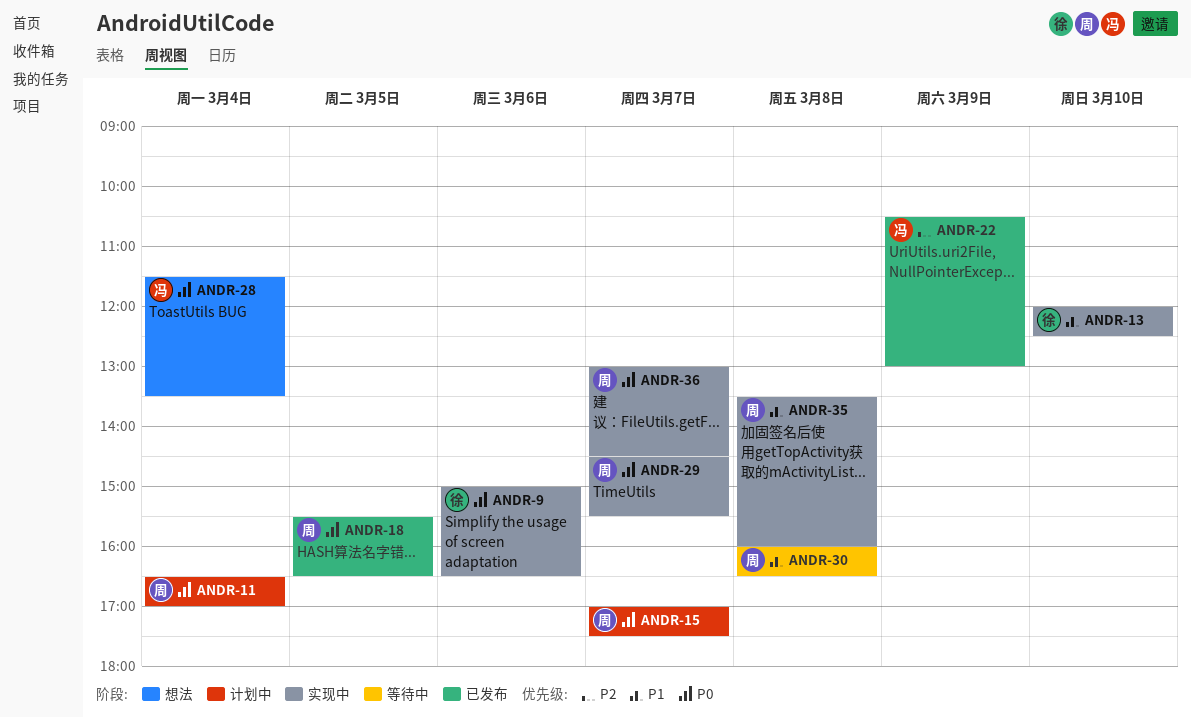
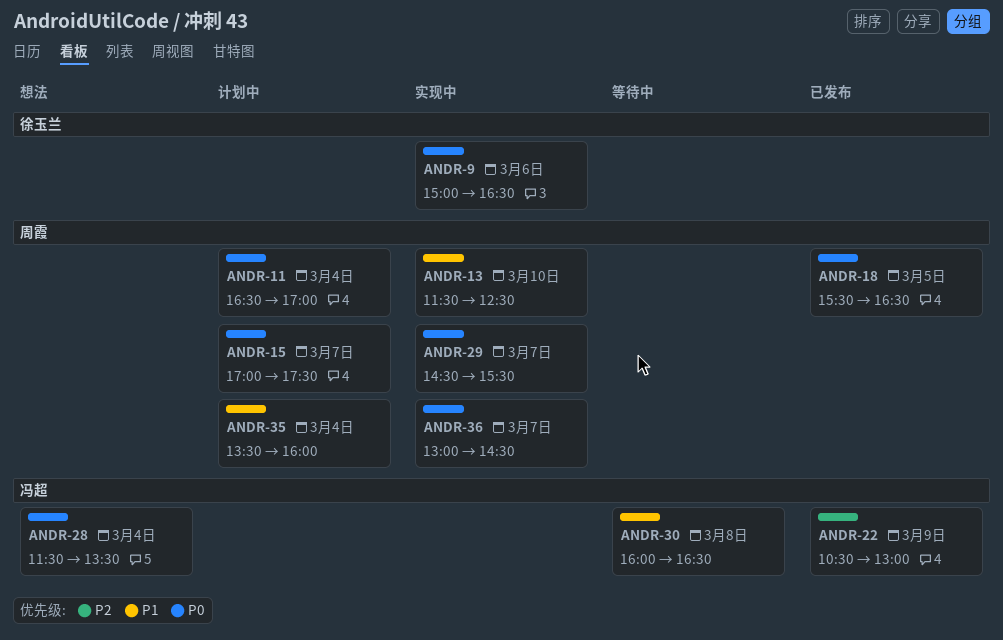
ANDR-13, owner: 徐玉兰 -> 周霞
ANDR-13, begins: 12:00 -> 11:30
ANDR-30, owner: 周霞 -> 冯超
ANDR-35, status: 实现中 -> 计划中
ANDR-35, day: Mar 8 -> Mar 4

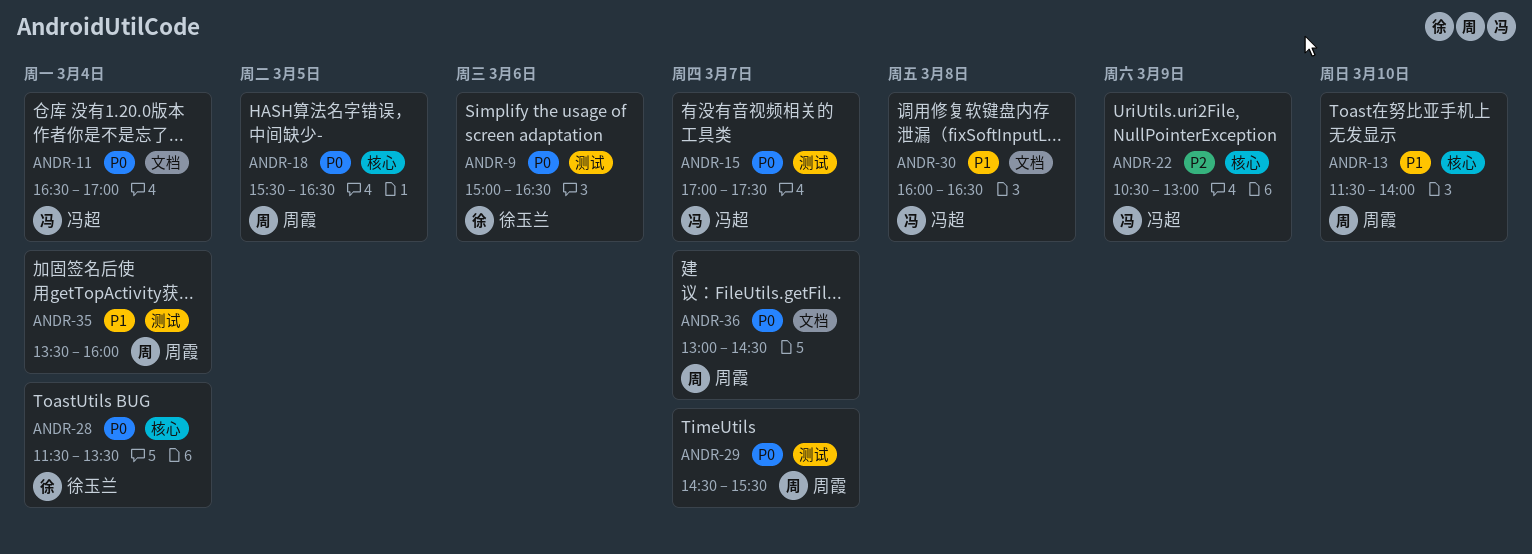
ANDR-11, owner: 周霞 -> 冯超
ANDR-13, ends: 12:30 -> 14:00
ANDR-15, owner: 周霞 -> 冯超
ANDR-28, owner: 冯超 -> 徐玉兰

